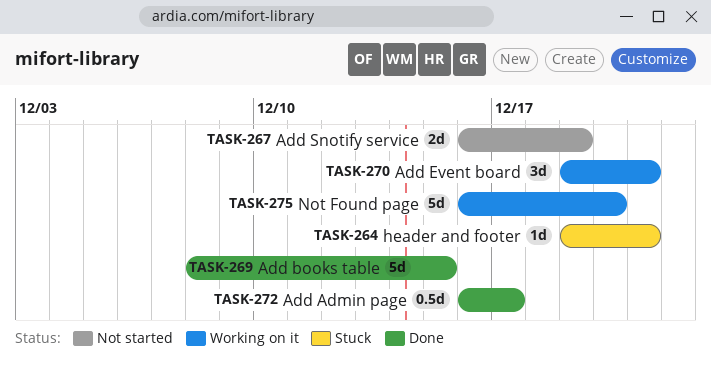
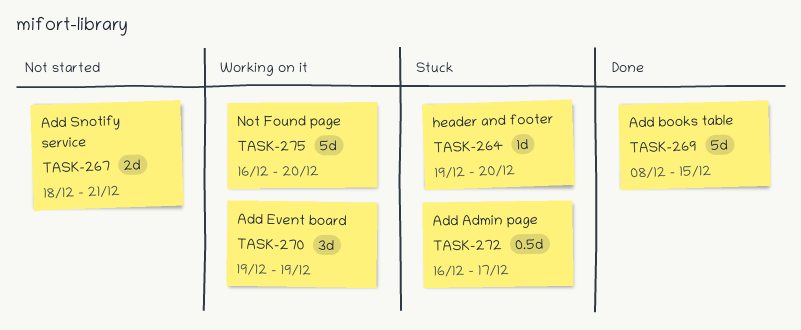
TASK-264, due: Dec 21 -> Dec 20
TASK-267, start: Dec 16 -> Dec 18
TASK-267, due: Dec 19 -> Dec 21
TASK-270, due: Dec 21 -> Dec 19
TASK-272, status: Done -> Stuck

